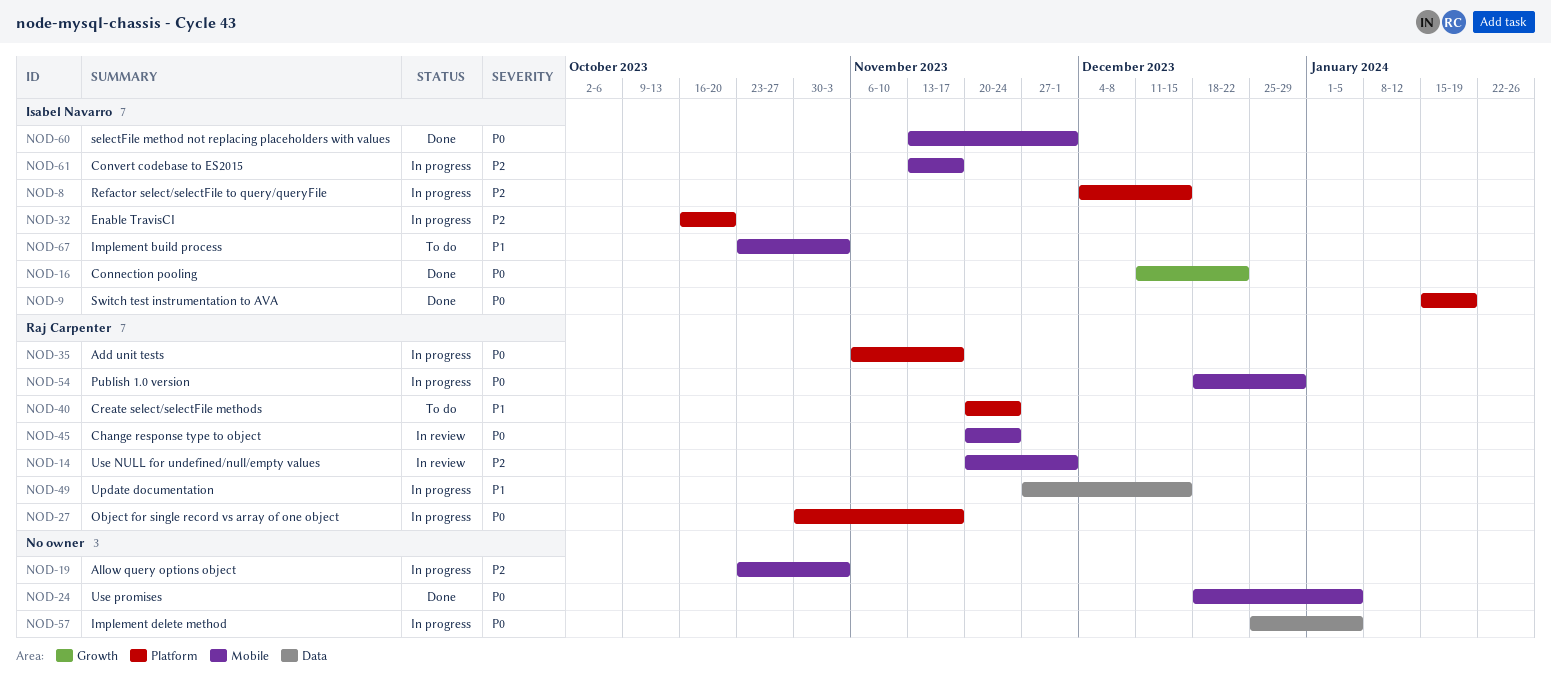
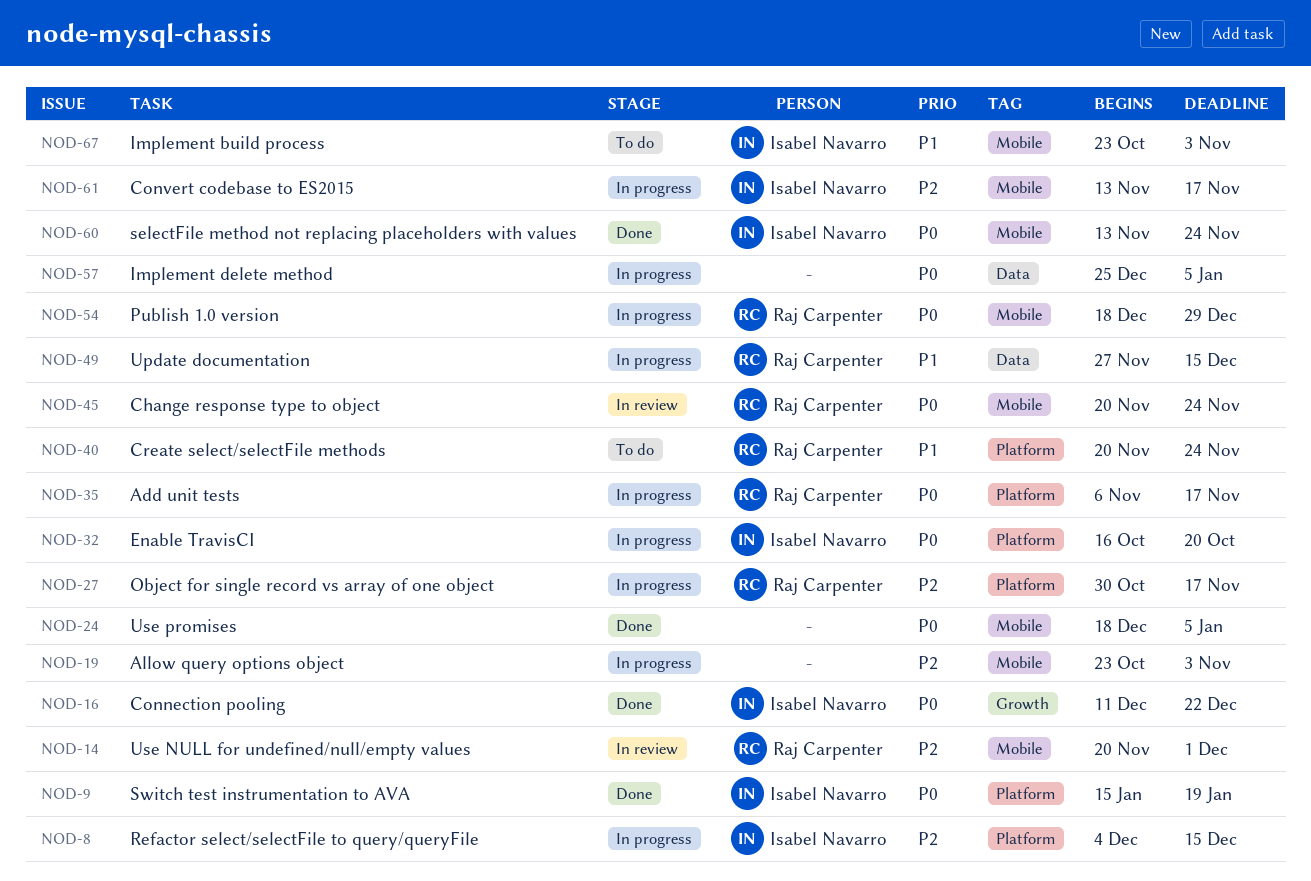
NOD-27, priority: P0 -> P2
NOD-32, priority: P2 -> P0
NOD-60, due: Dec 1 -> Nov 24

